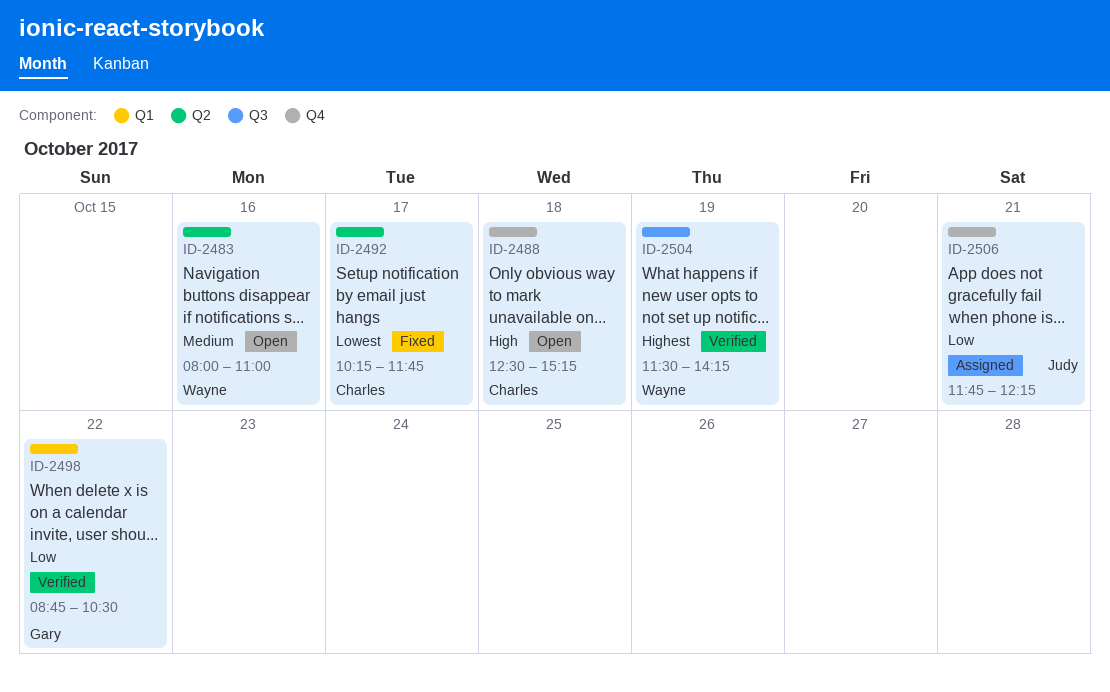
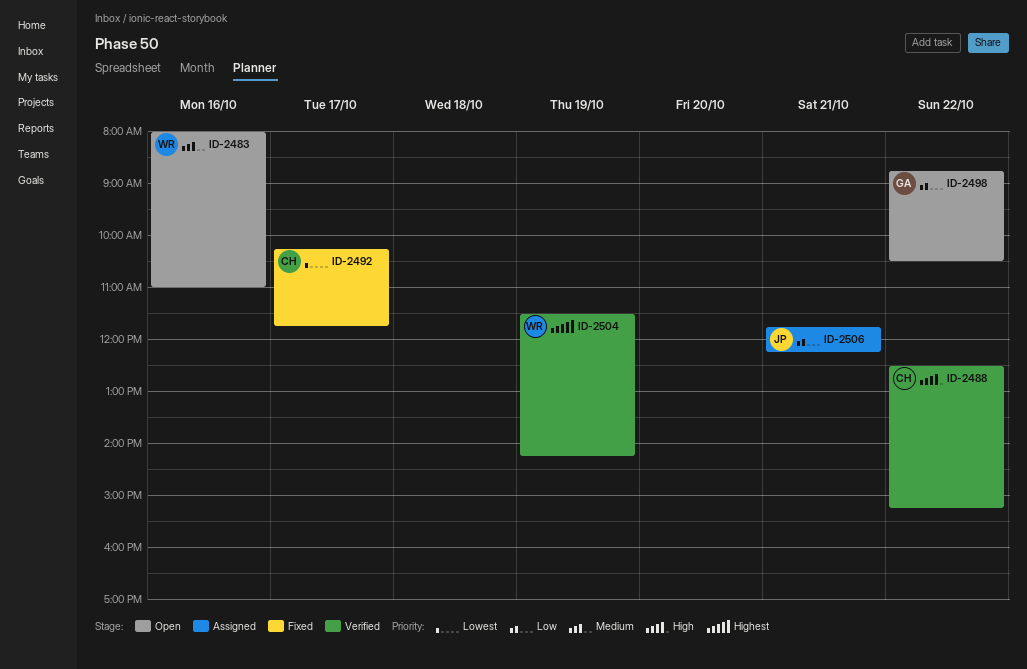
ID-2488, status: Open -> Verified
ID-2488, day: Oct 18 -> Oct 22
ID-2498, status: Verified -> Open

